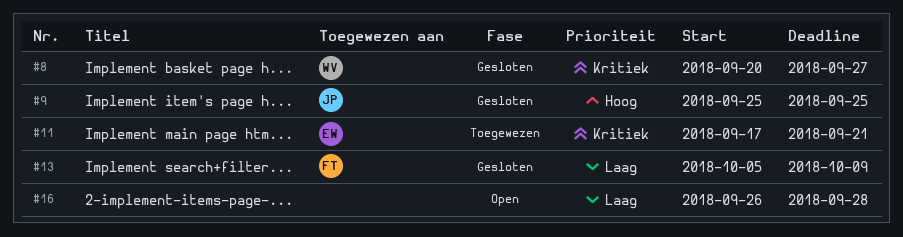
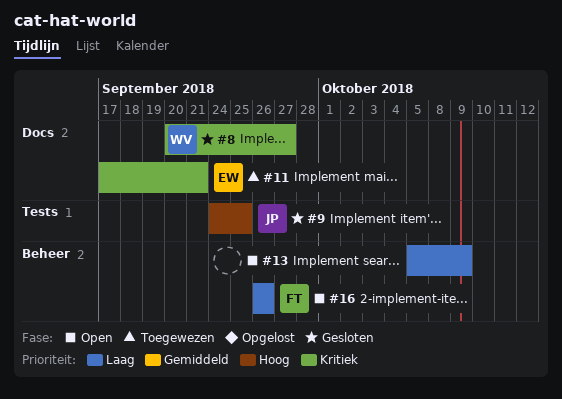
#9, start: Sep 25 -> Sep 24
#13, status: Gesloten -> Open
#13, owner: FT -> none
#16, owner: none -> FT
#16, due: Sep 28 -> Sep 26

